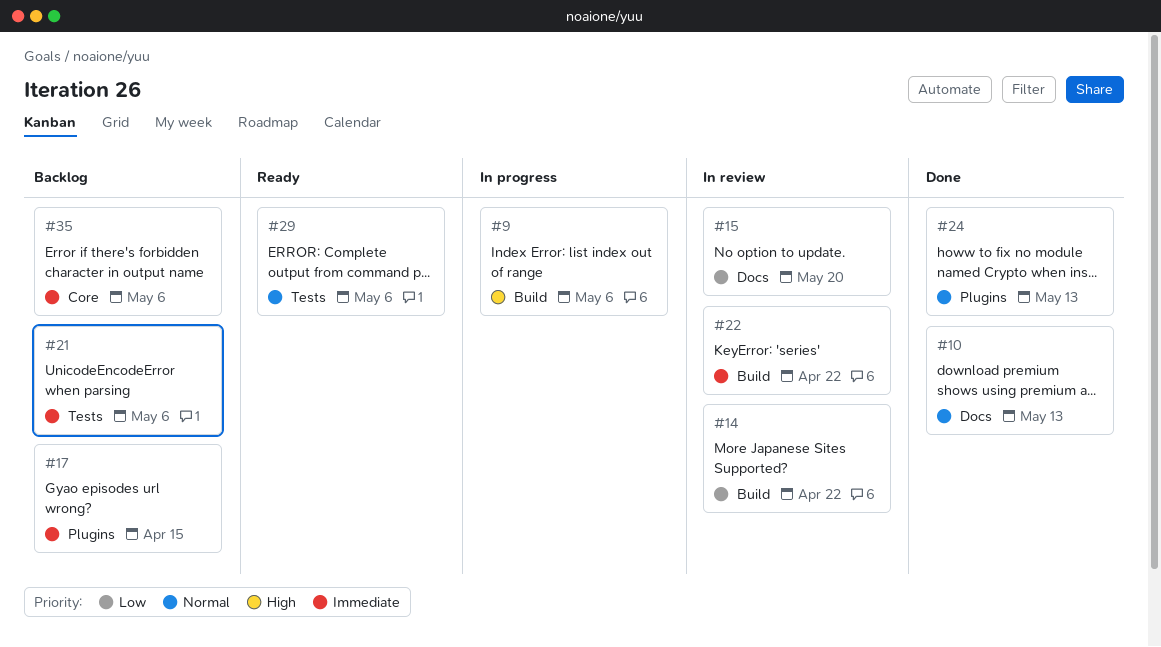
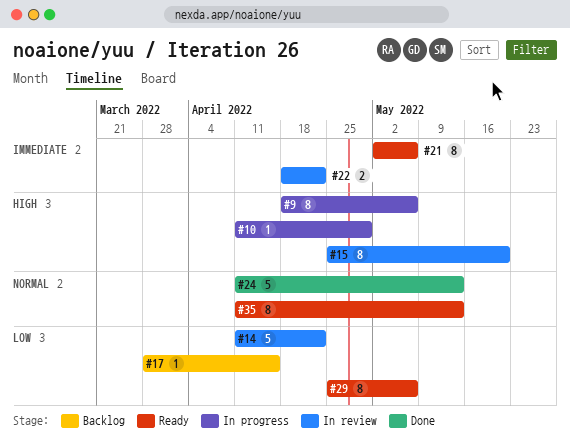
#10, status: Done -> In progress
#10, priority: Normal -> High
#10, due: May 13 -> Apr 29
#15, priority: Low -> High
#17, priority: Immediate -> Low
#21, status: Backlog -> Ready
#29, priority: Normal -> Low
#35, status: Backlog -> Ready
#35, priority: Immediate -> Normal
#35, due: May 6 -> May 13

